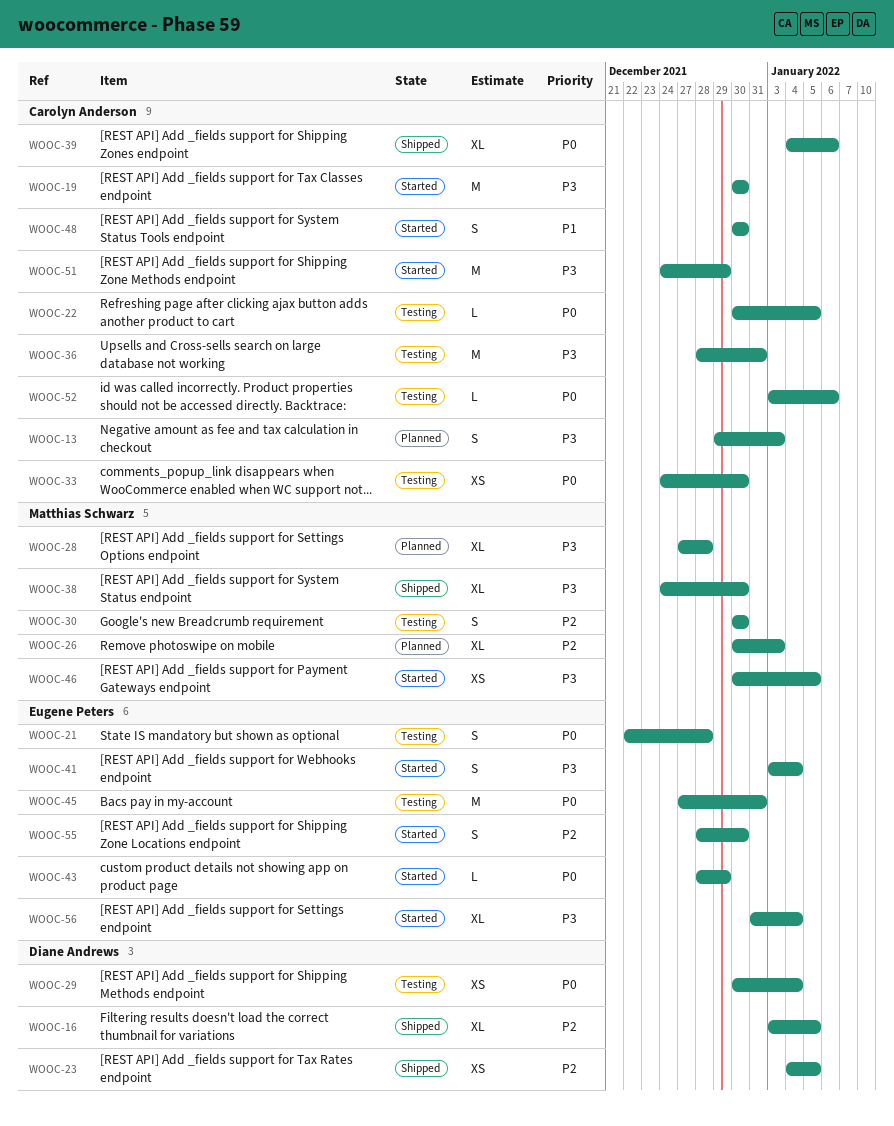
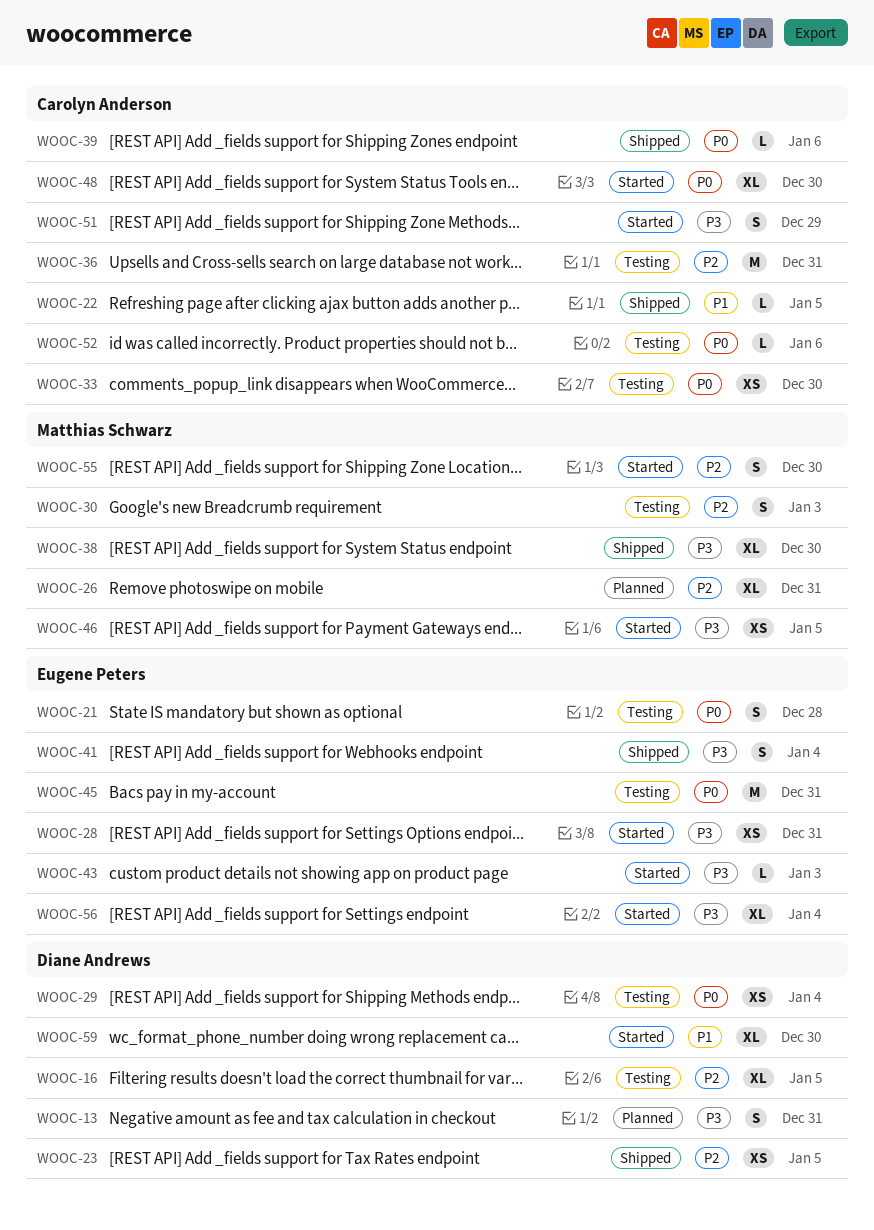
WOOC-13, owner: Carolyn Anderson -> Diane Andrews
WOOC-13, due: Jan 3 -> Dec 31
WOOC-16, status: Shipped -> Testing
WOOC-19: present -> none
WOOC-22, status: Testing -> Shipped
WOOC-22, priority: P0 -> P1
WOOC-26, due: Jan 3 -> Dec 31
WOOC-28, status: Planned -> Started
WOOC-28, owner: Matthias Schwarz -> Eugene Peters
WOOC-28, estimate: XL -> XS
WOOC-28, due: Dec 28 -> Dec 31
WOOC-30, due: Dec 30 -> Jan 3
WOOC-36, priority: P3 -> P2
WOOC-39, estimate: XL -> L
WOOC-41, status: Started -> Shipped
WOOC-43, priority: P0 -> P3
WOOC-43, due: Dec 29 -> Jan 3
WOOC-48, priority: P1 -> P0
WOOC-48, estimate: S -> XL
WOOC-51, estimate: M -> S
WOOC-55, owner: Eugene Peters -> Matthias Schwarz
WOOC-59: none -> present

